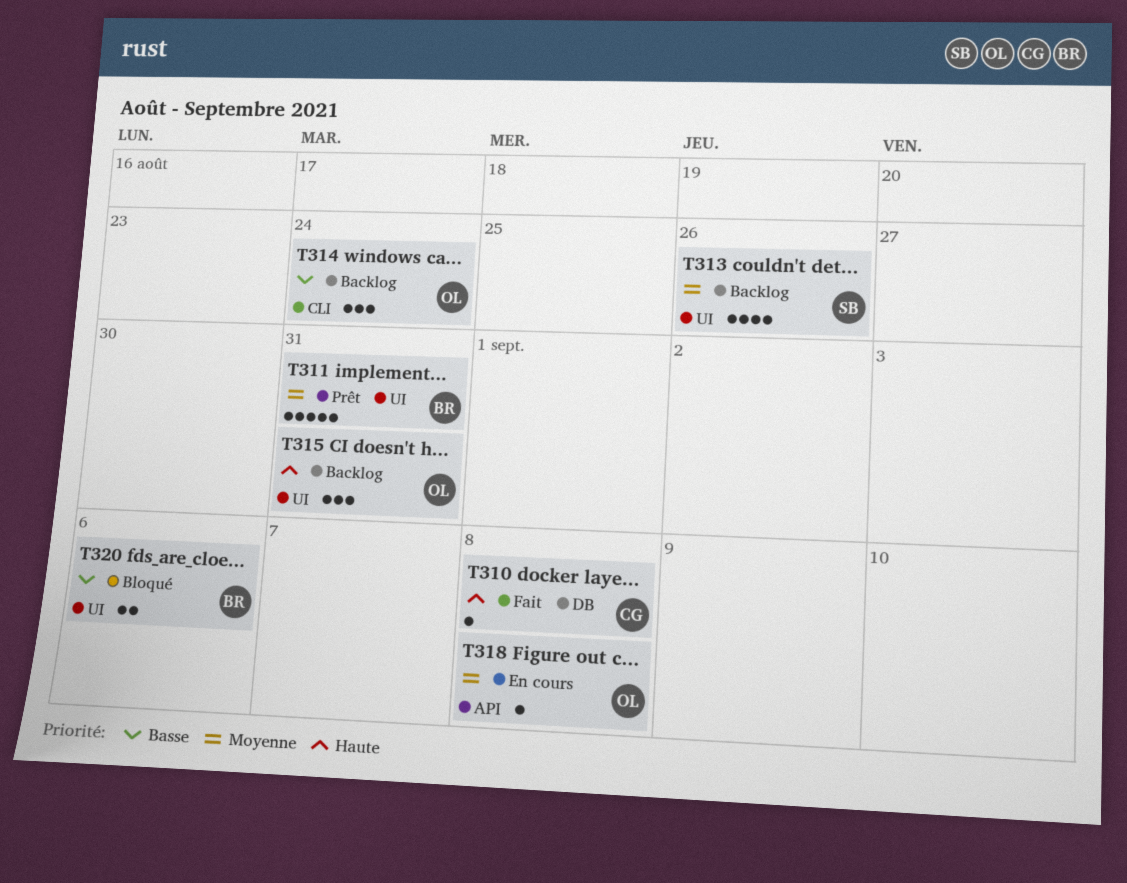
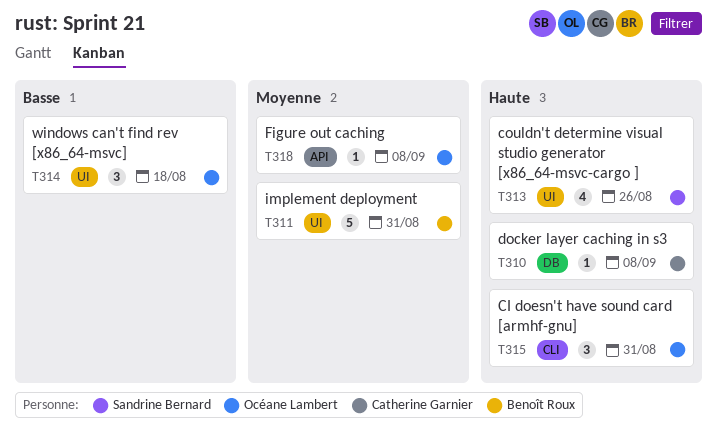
T313, priority: Moyenne -> Haute
T314, label: CLI -> UI
T314, due: Aug 24 -> Aug 18
T315, label: UI -> CLI
T320: present -> none

